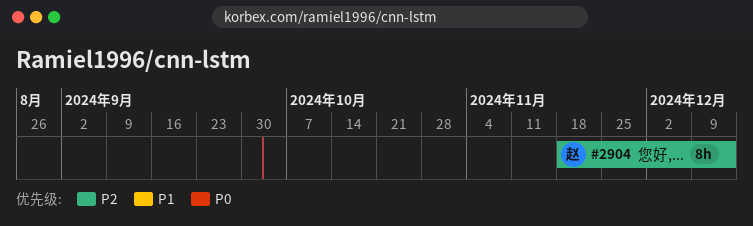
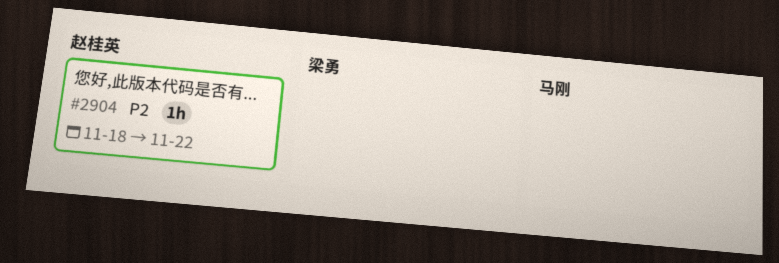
#2904, estimate: 8h -> 1h
#2904, due: Dec 13 -> Nov 22

